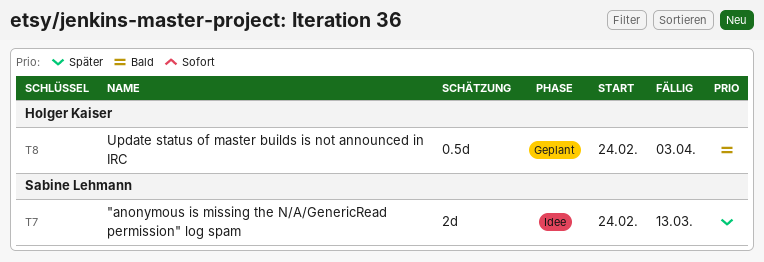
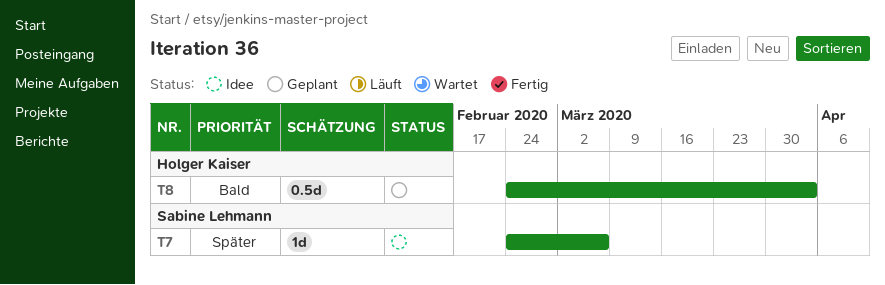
T7, estimate: 2d -> 1d
T7, due: Mar 13 -> Mar 6

